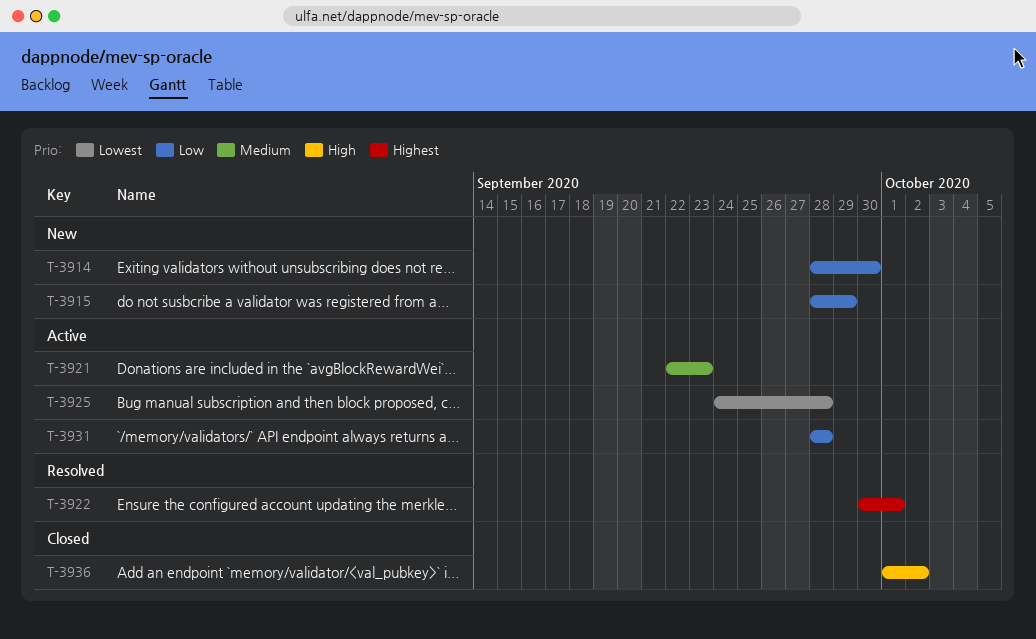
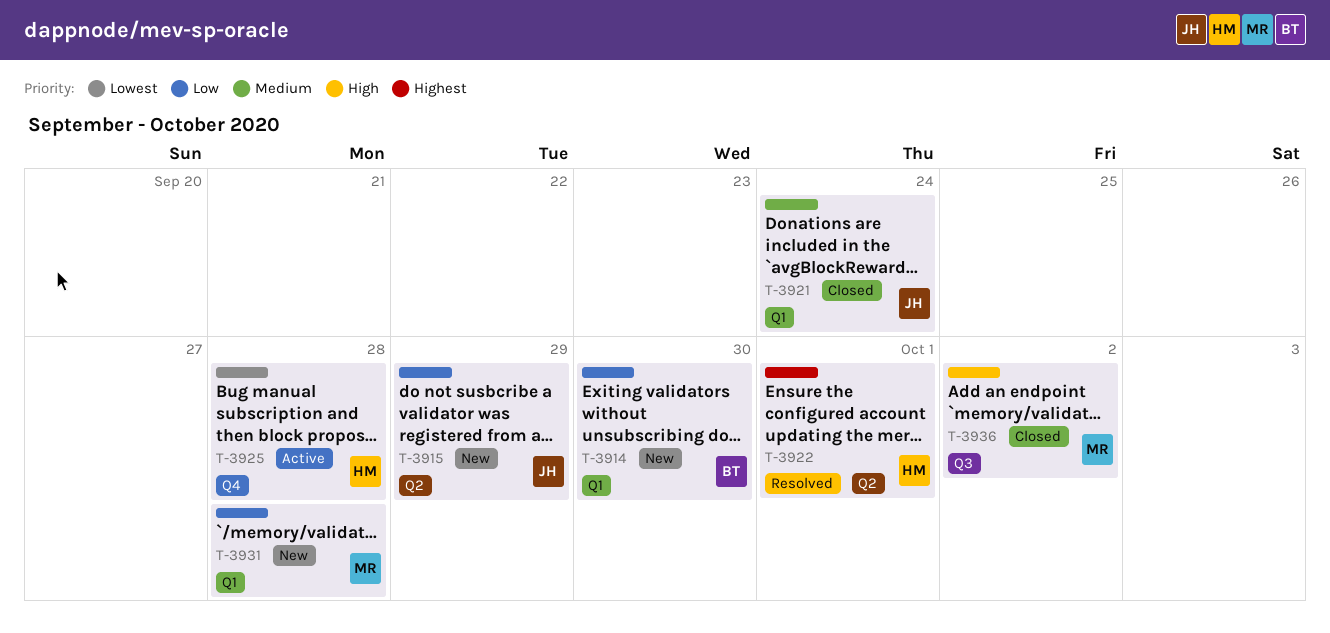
T-3921, status: Active -> Closed
T-3921, due: Sep 23 -> Sep 24
T-3931, status: Active -> New

